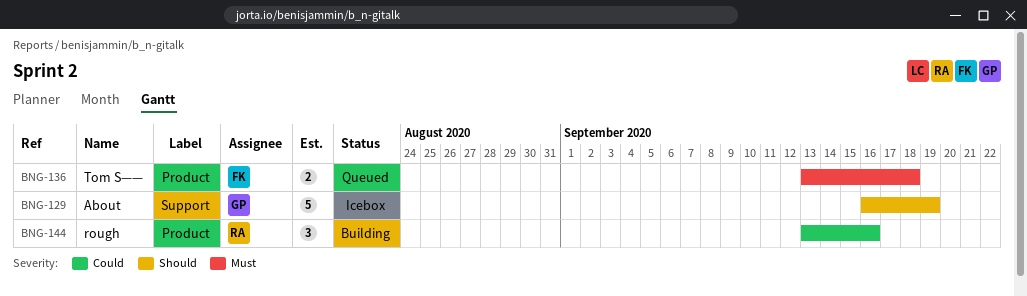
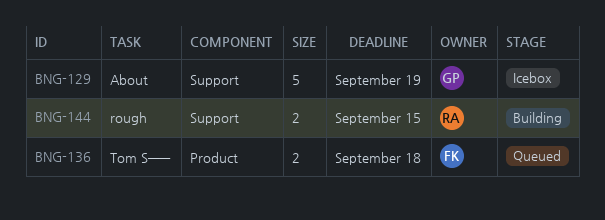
BNG-144, label: Product -> Support
BNG-144, estimate: 3 -> 2
BNG-144, due: Sep 16 -> Sep 15

